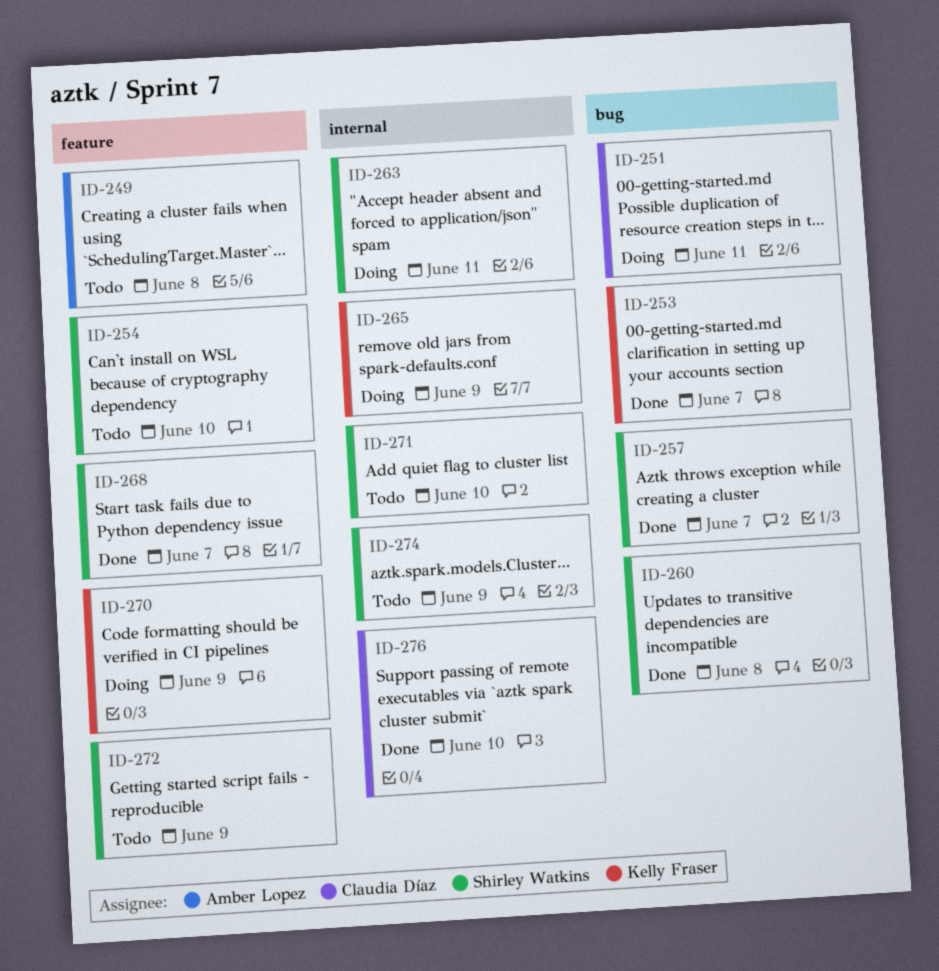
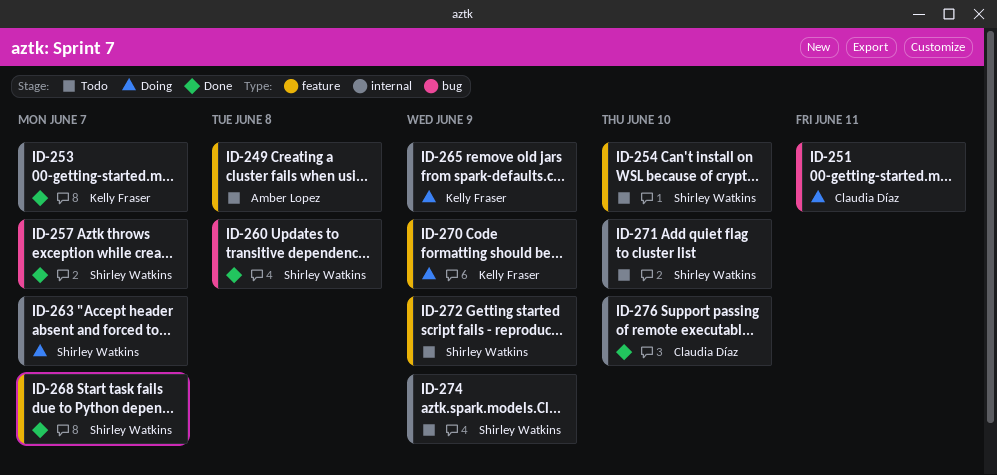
ID-253, label: bug -> internal
ID-263, due: Jun 11 -> Jun 7

